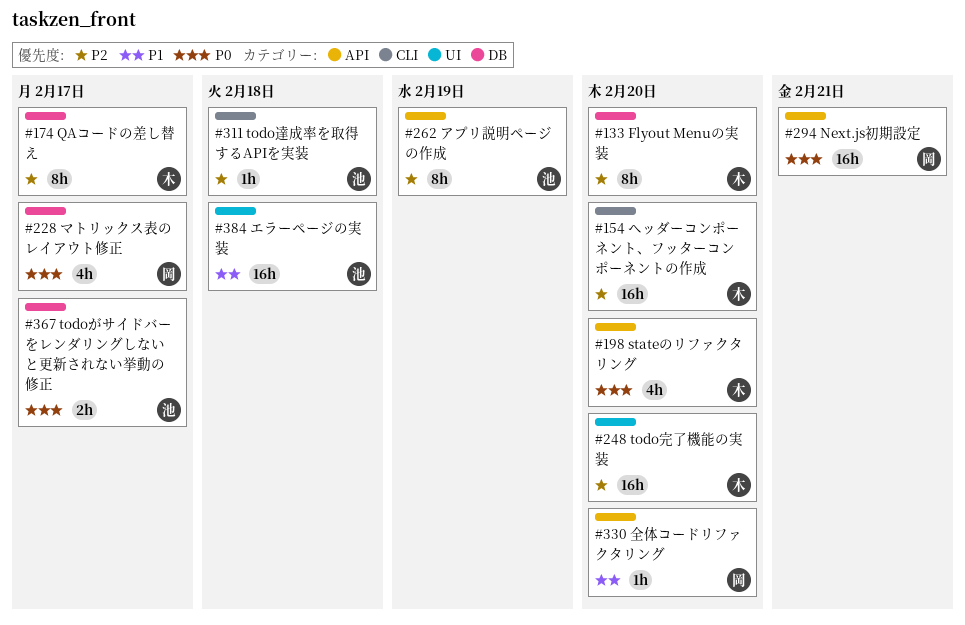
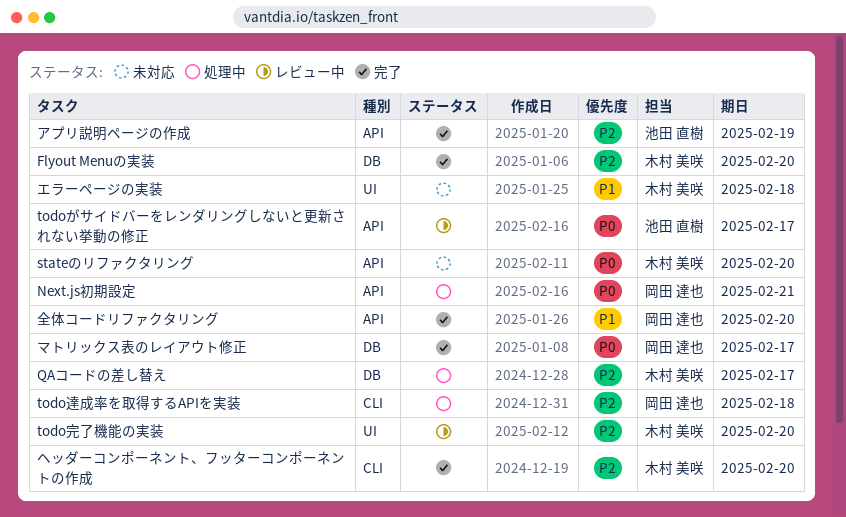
todoがサイドバーをレンダリングしないと更新されない挙動の修正, label: DB -> API
todo達成率を取得するAPIを実装, owner: 池田 直樹 -> 岡田 達也
エラーページの実装, owner: 池田 直樹 -> 木村 美咲

